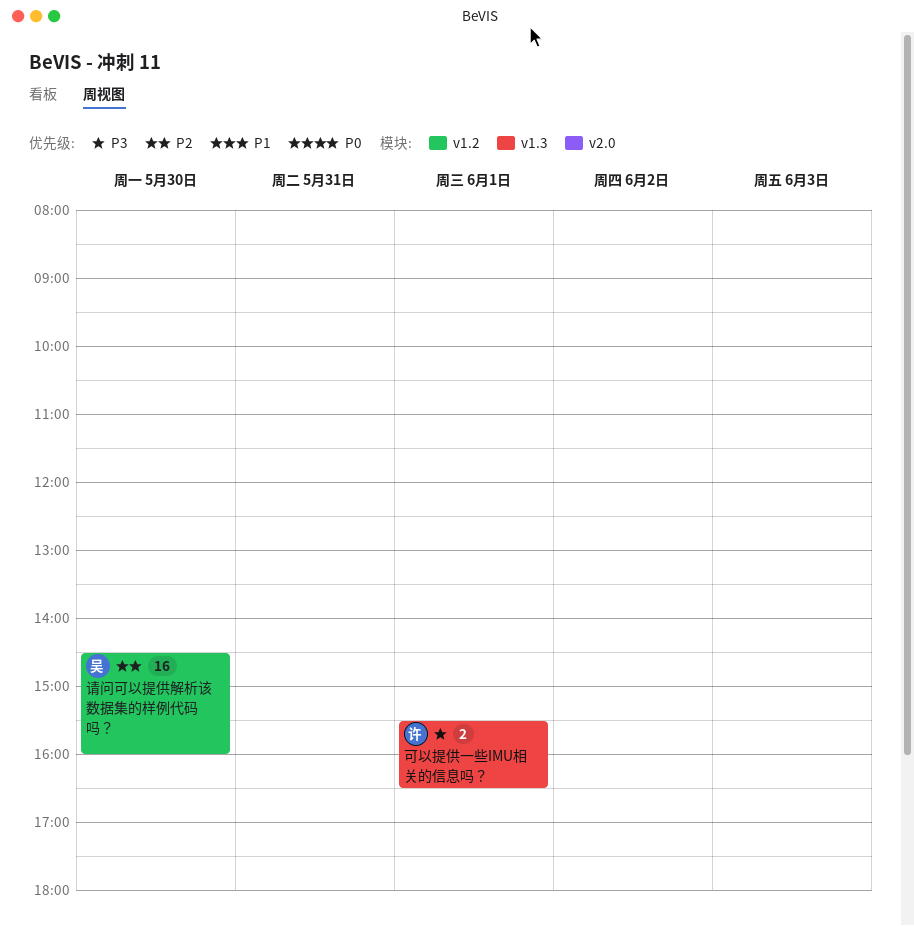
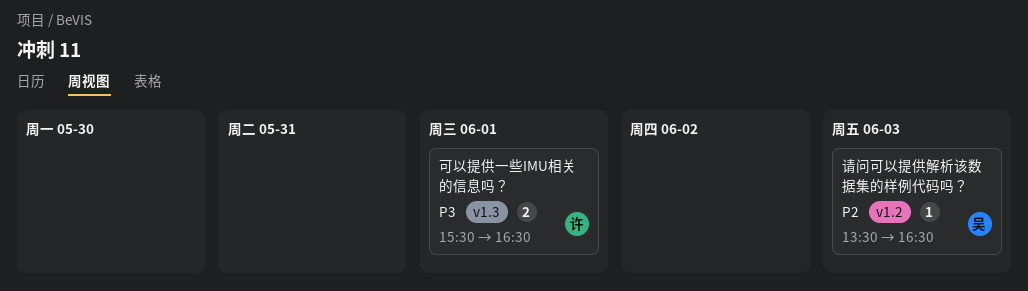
请问可以提供解析该数据集的样例代码吗？, estimate: 16 -> 1
请问可以提供解析该数据集的样例代码吗？, day: May 30 -> Jun 3
请问可以提供解析该数据集的样例代码吗？, begins: 14:30 -> 13:30
请问可以提供解析该数据集的样例代码吗？, ends: 16:00 -> 16:30

